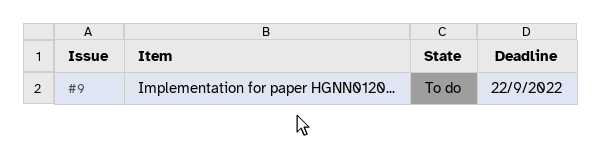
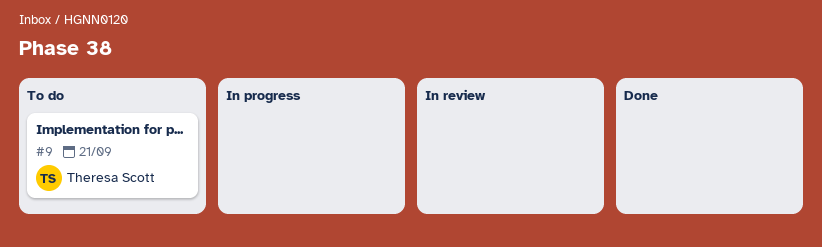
#9, due: Sep 22 -> Sep 21

